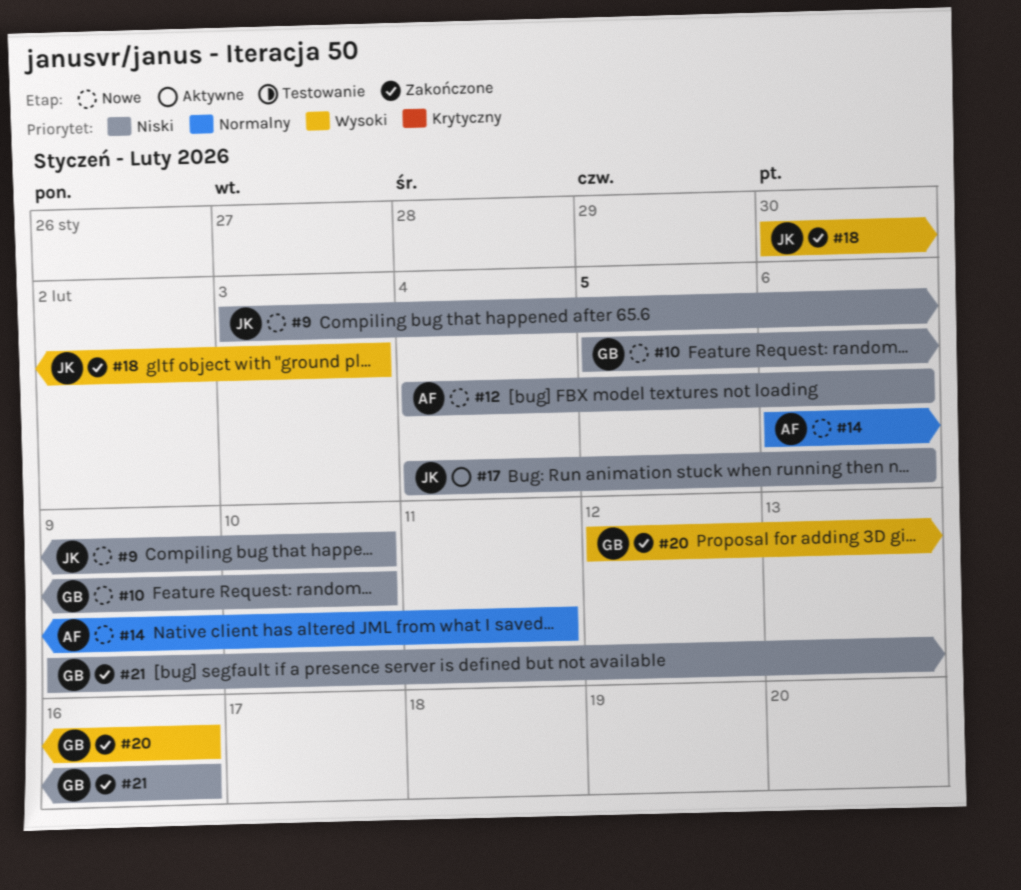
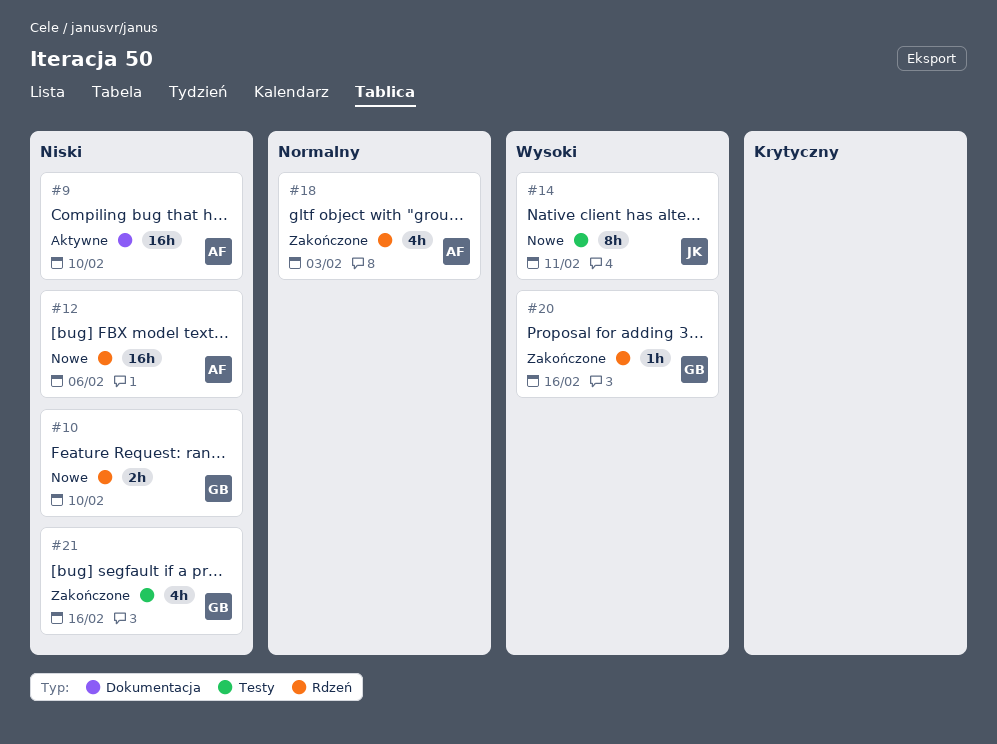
#9, status: Nowe -> Aktywne
#9, owner: JK -> AF
#14, owner: AF -> JK
#14, priority: Normalny -> Wysoki
#17: present -> none
#18, owner: JK -> AF
#18, priority: Wysoki -> Normalny

